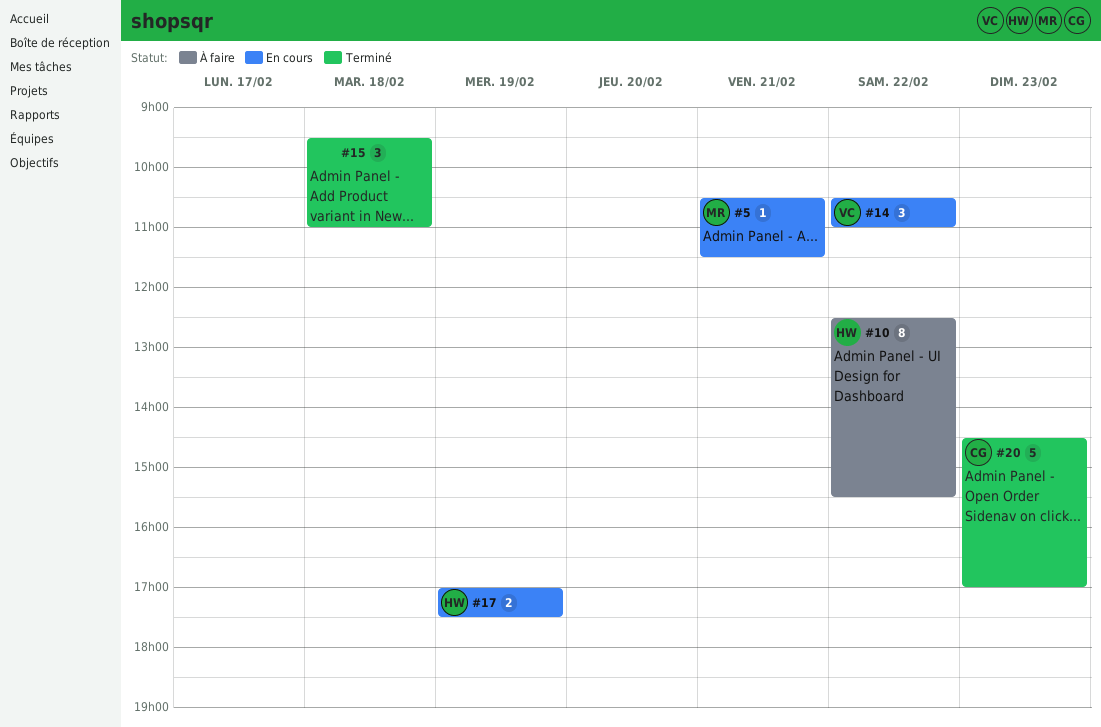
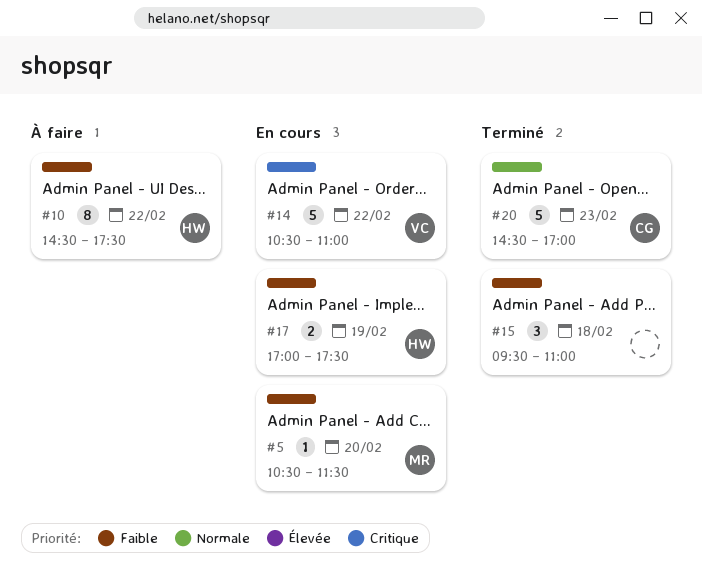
#5, day: Feb 21 -> Feb 20
#10, begins: 12:30 -> 14:30
#10, ends: 15:30 -> 17:30
#14, estimate: 3 -> 5

